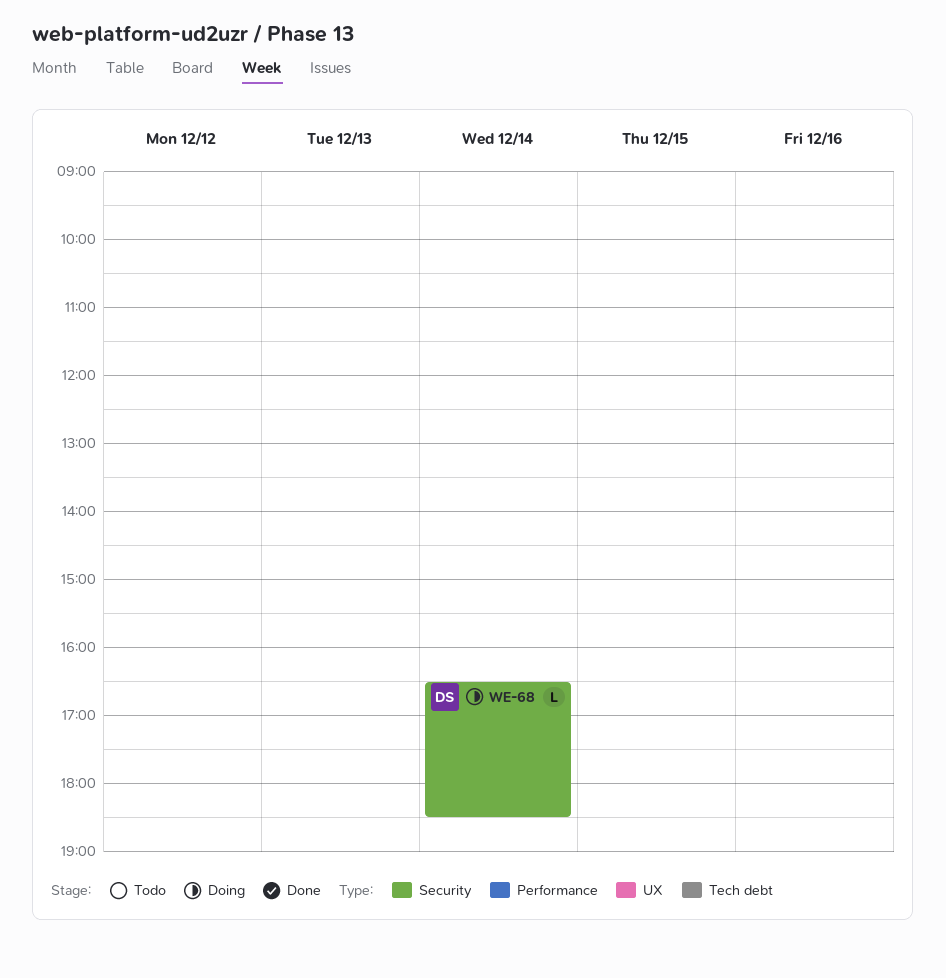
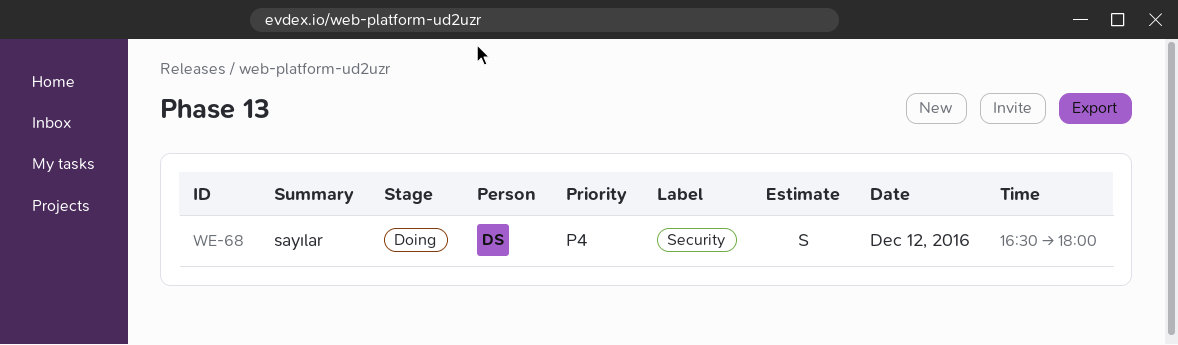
WE-68, estimate: L -> S
WE-68, day: Dec 14 -> Dec 12
WE-68, ends: 18:30 -> 18:00

